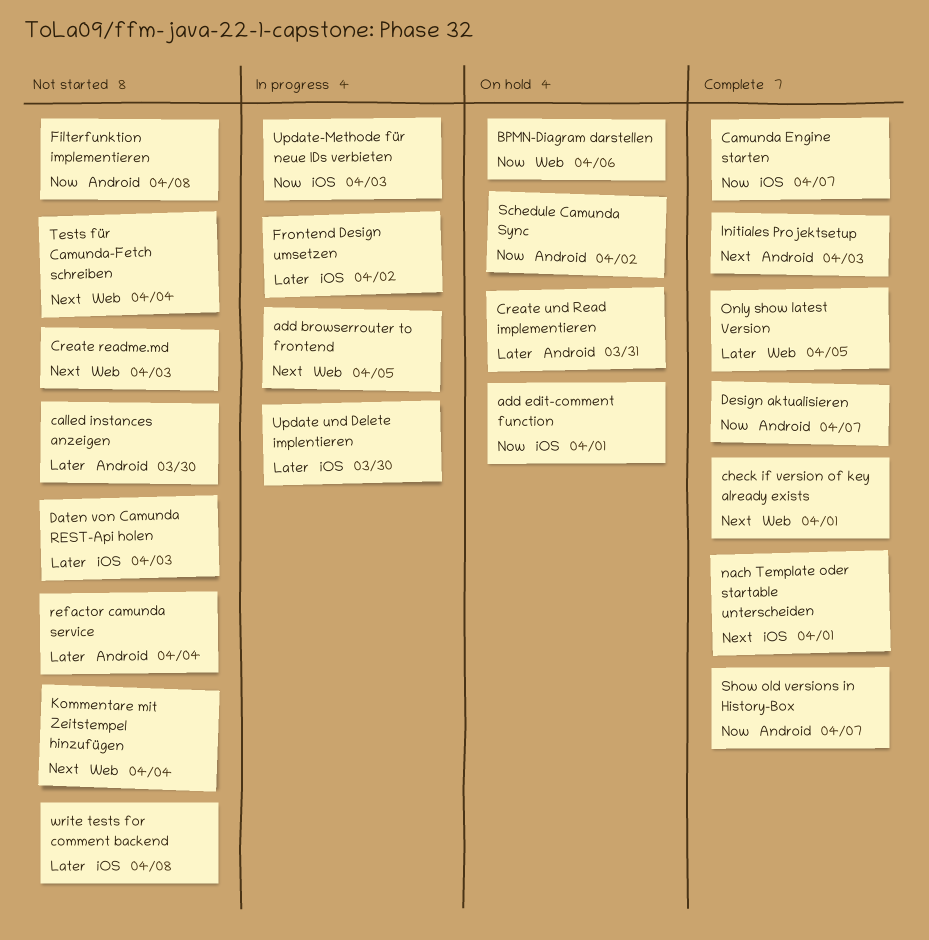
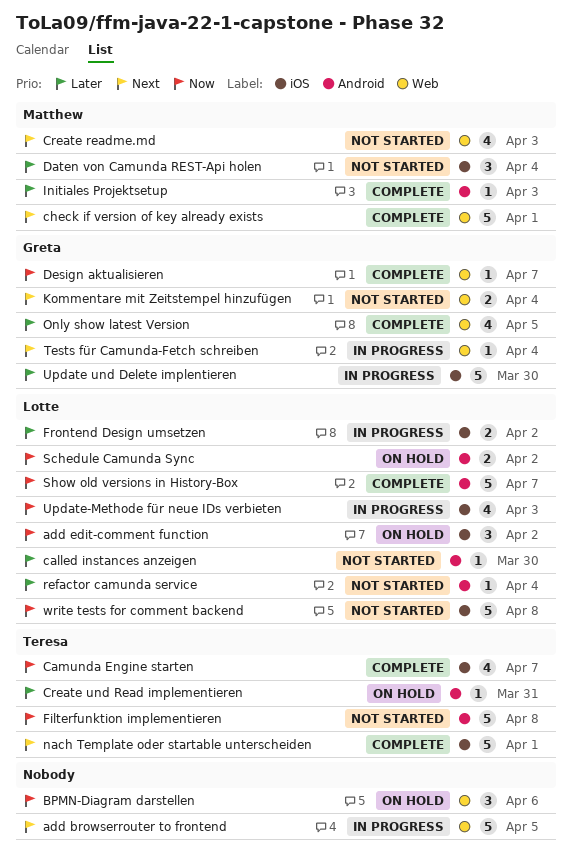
add edit-comment function, due: Apr 1 -> Apr 2
Daten von Camunda REST-Api holen, due: Apr 3 -> Apr 4
Design aktualisieren, label: Android -> Web
Initiales Projektsetup, priority: Next -> Later
Tests für Camunda-Fetch schreiben, status: Not started -> In progress
write tests for comment backend, priority: Later -> Now

